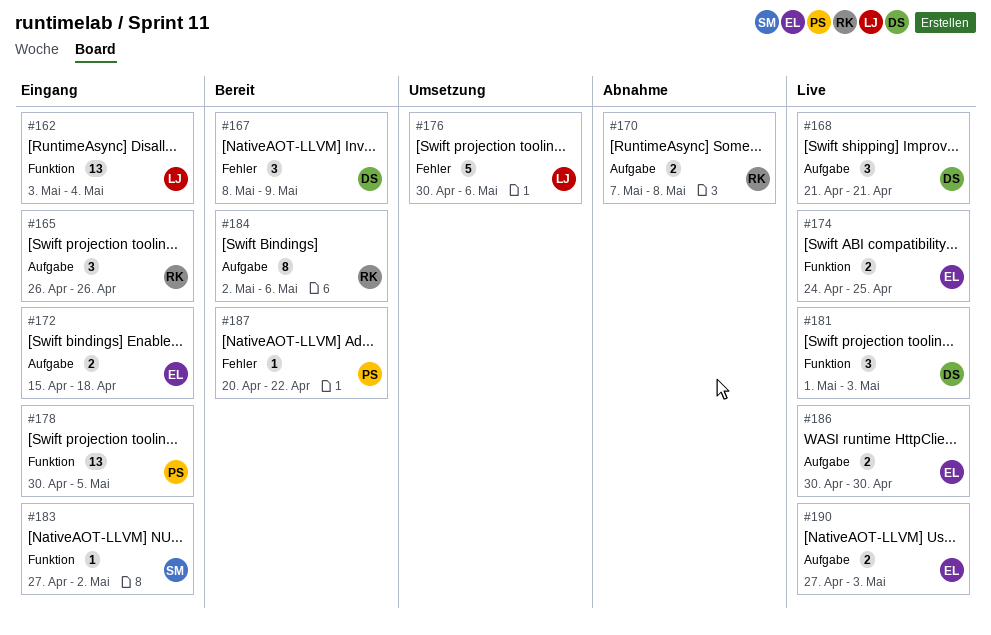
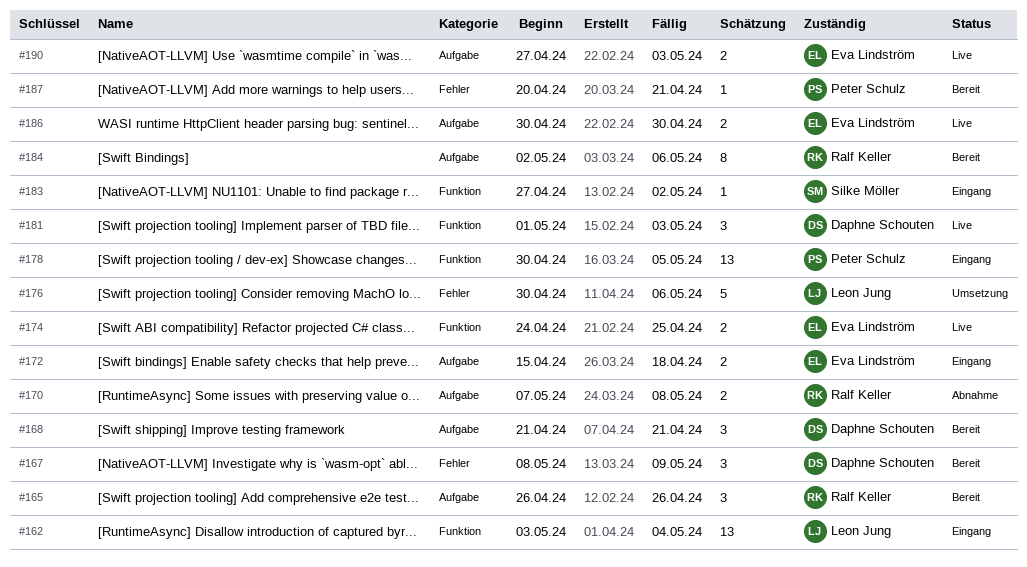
#165, status: Eingang -> Bereit
#168, status: Live -> Bereit
#187, due: Apr 22 -> Apr 21

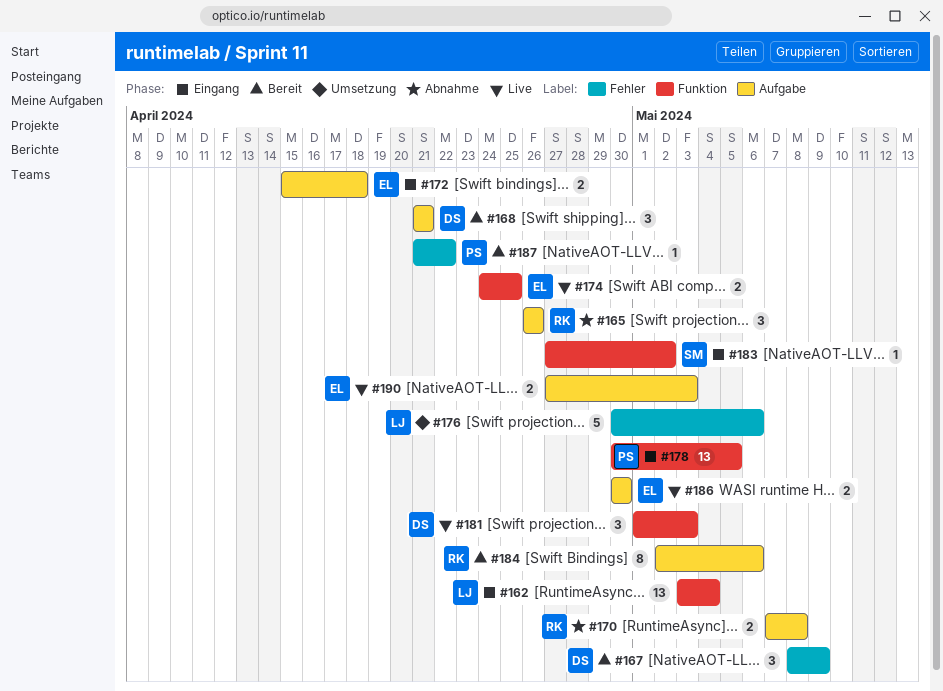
#165, status: Bereit -> Abnahme
#187, start: Apr 20 -> Apr 21
#187, due: Apr 21 -> Apr 22

